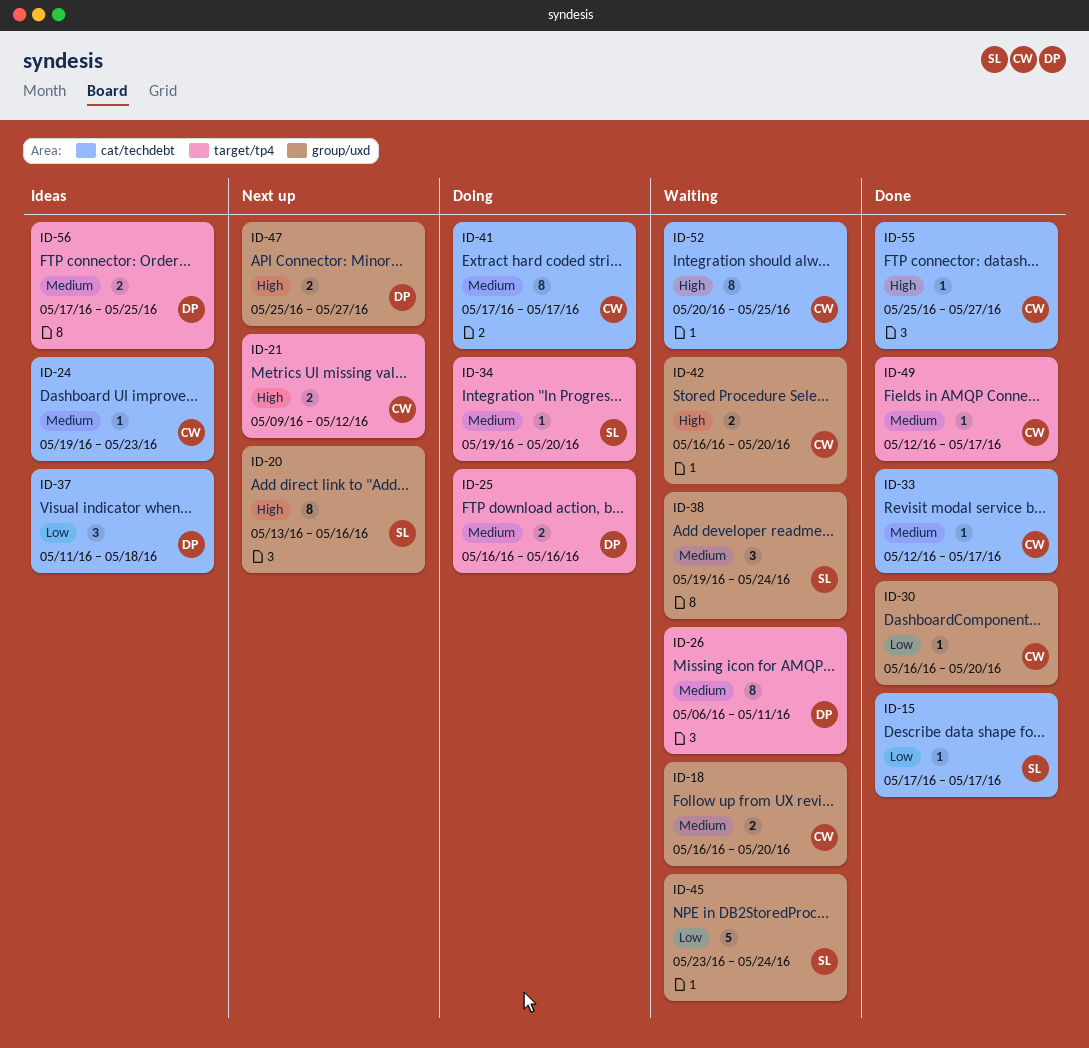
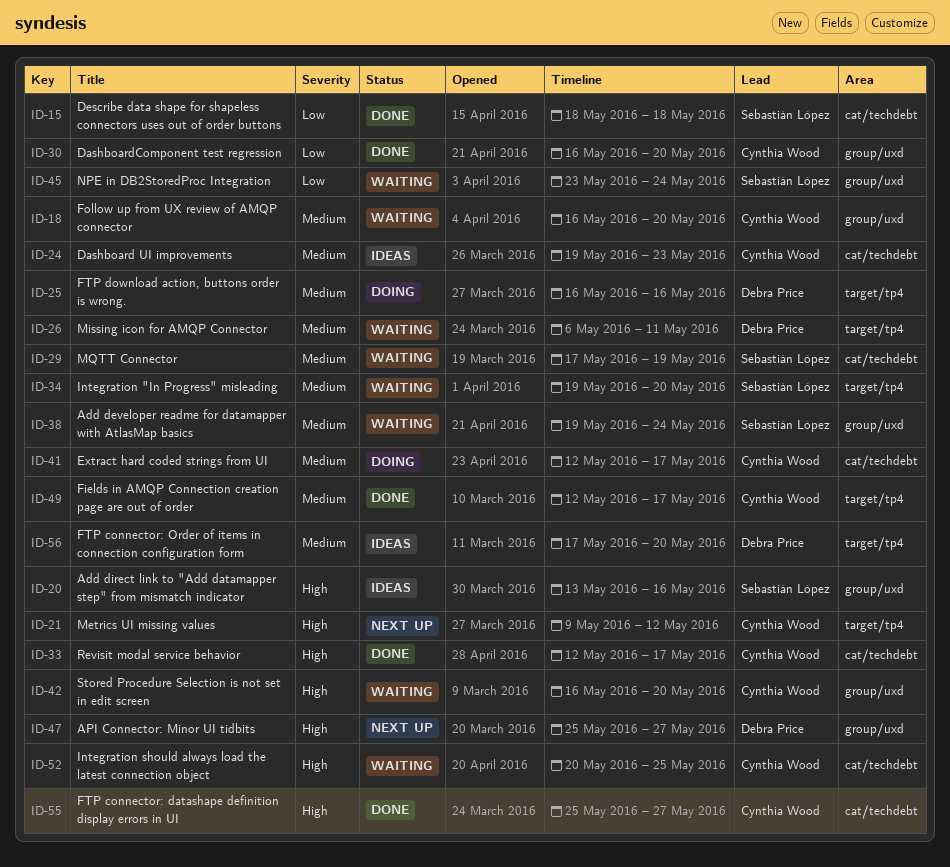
ID-15, start: May 17 -> May 18
ID-15, due: May 17 -> May 18
ID-20, status: Next up -> Ideas
ID-29: none -> present
ID-33, priority: Medium -> High
ID-34, status: Doing -> Waiting
ID-37: present -> none
ID-41, start: May 17 -> May 12
ID-56, due: May 25 -> May 20

